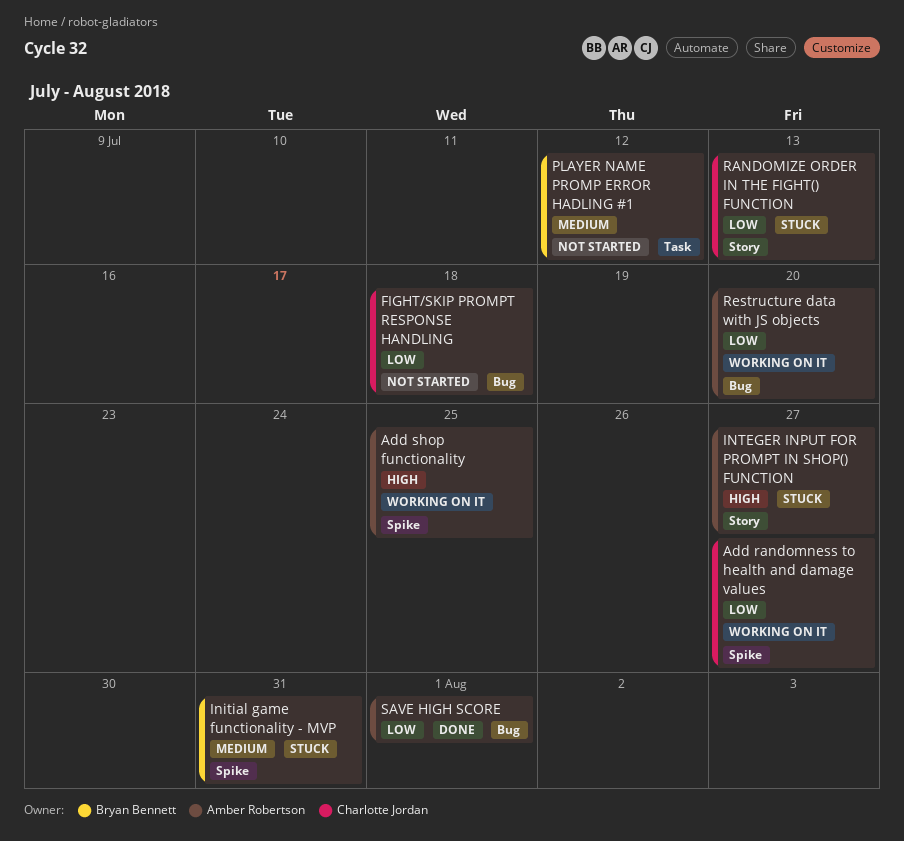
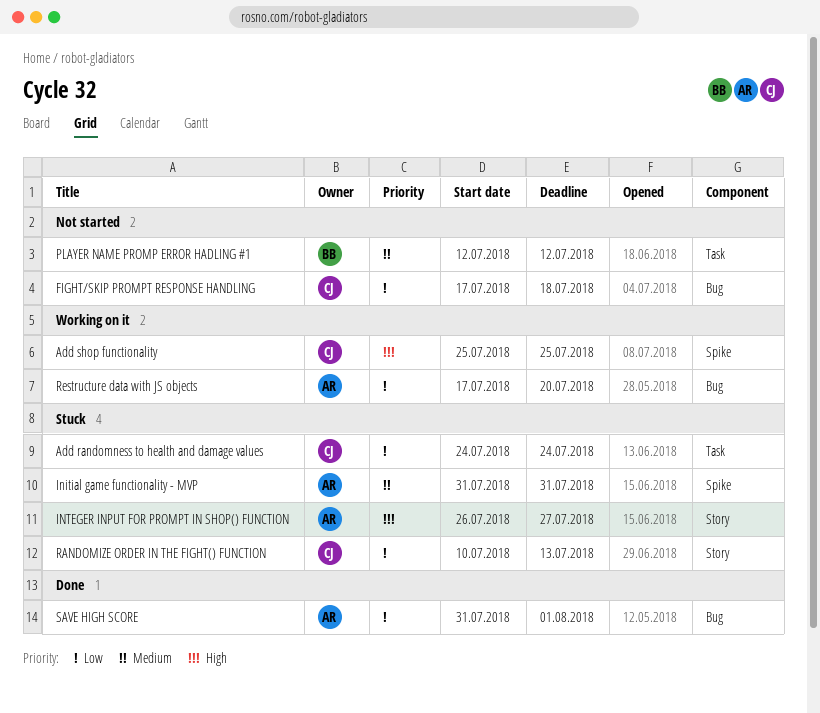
Add randomness to health and damage values, status: Working on it -> Stuck
Add randomness to health and damage values, label: Spike -> Task
Add randomness to health and damage values, due: Jul 27 -> Jul 24
Add shop functionality, owner: Amber Robertson -> Charlotte Jordan
Initial game functionality - MVP, owner: Bryan Bennett -> Amber Robertson

